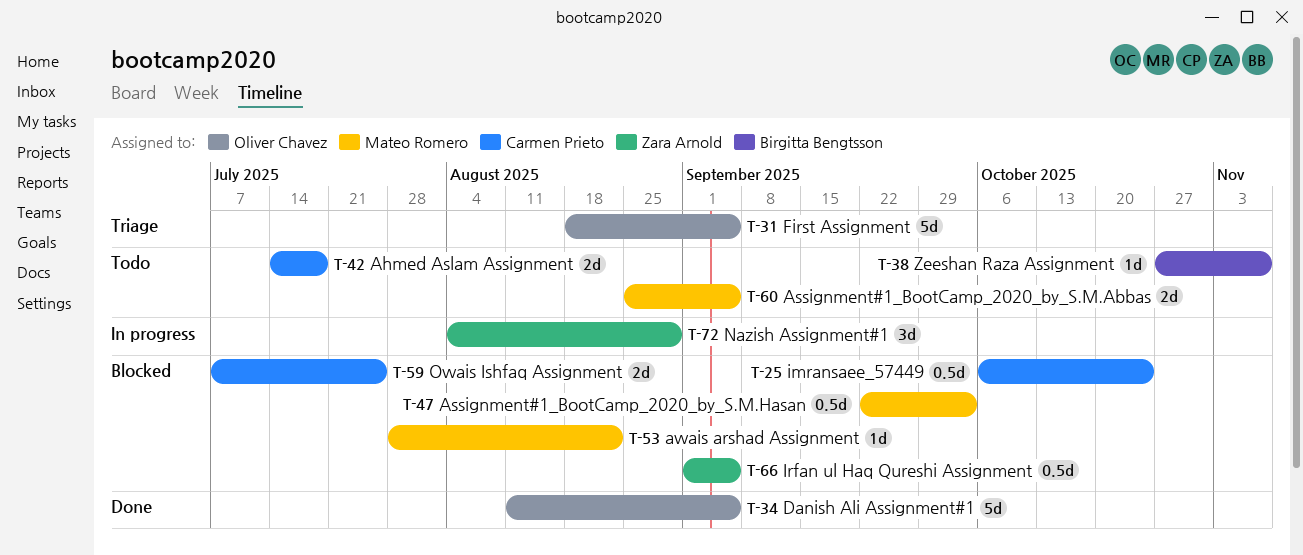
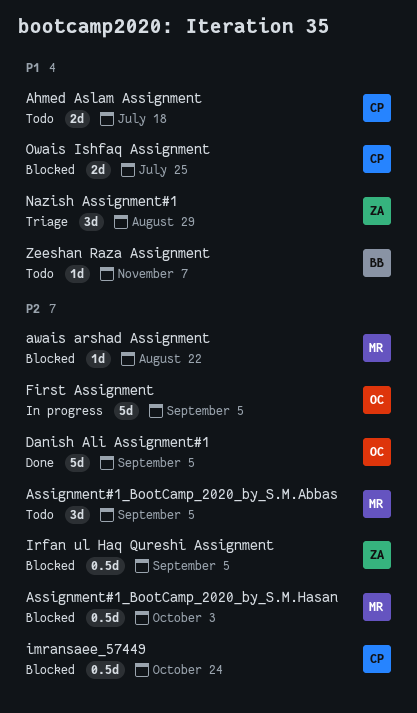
Assignment#1_BootCamp_2020_by_S.M.Abbas, estimate: 2d -> 3d
First Assignment, status: Triage -> In progress
Nazish Assignment#1, status: In progress -> Triage

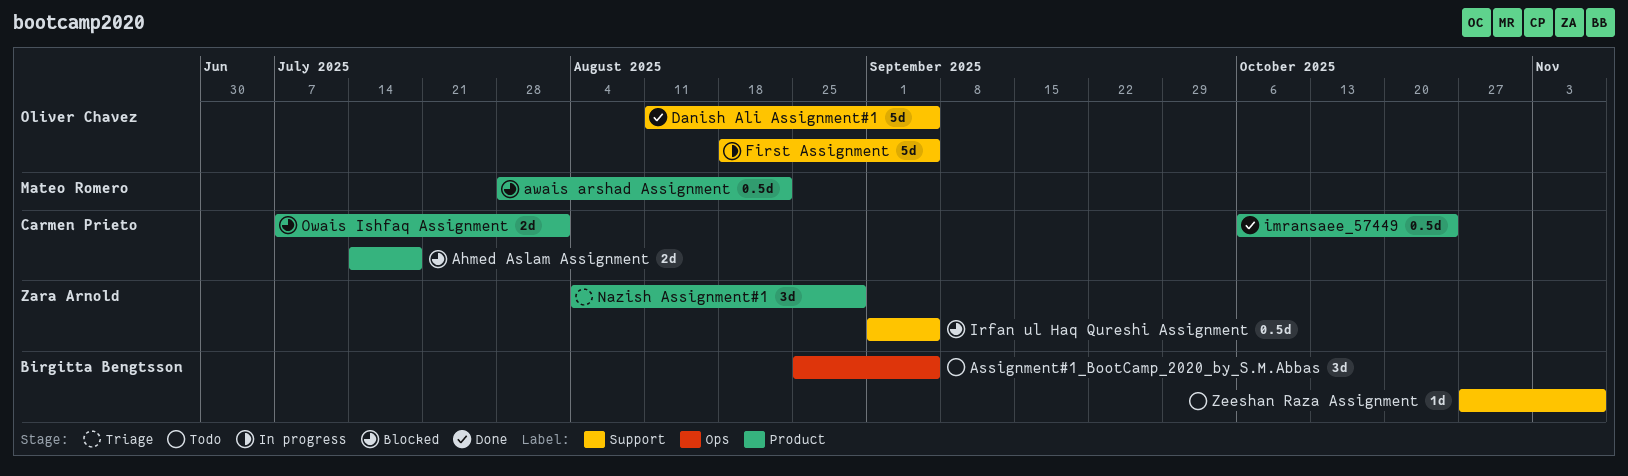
Ahmed Aslam Assignment, status: Todo -> Blocked
Assignment#1_BootCamp_2020_by_S.M.Abbas, owner: Mateo Romero -> Birgitta Bengtsson
Assignment#1_BootCamp_2020_by_S.M.Hasan: present -> none
awais arshad Assignment, estimate: 1d -> 0.5d
imransaee_57449, status: Blocked -> Done
Owais Ishfaq Assignment, due: Jul 25 -> Aug 1

